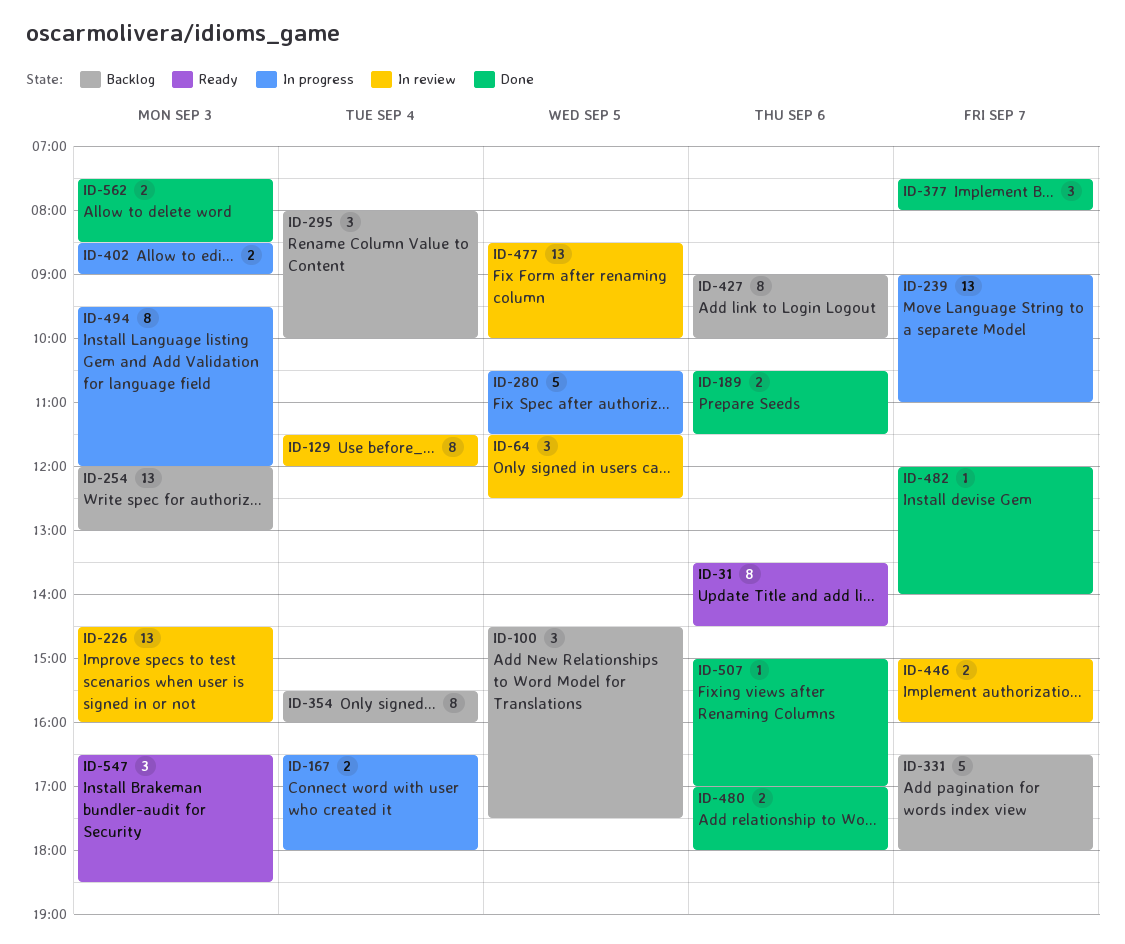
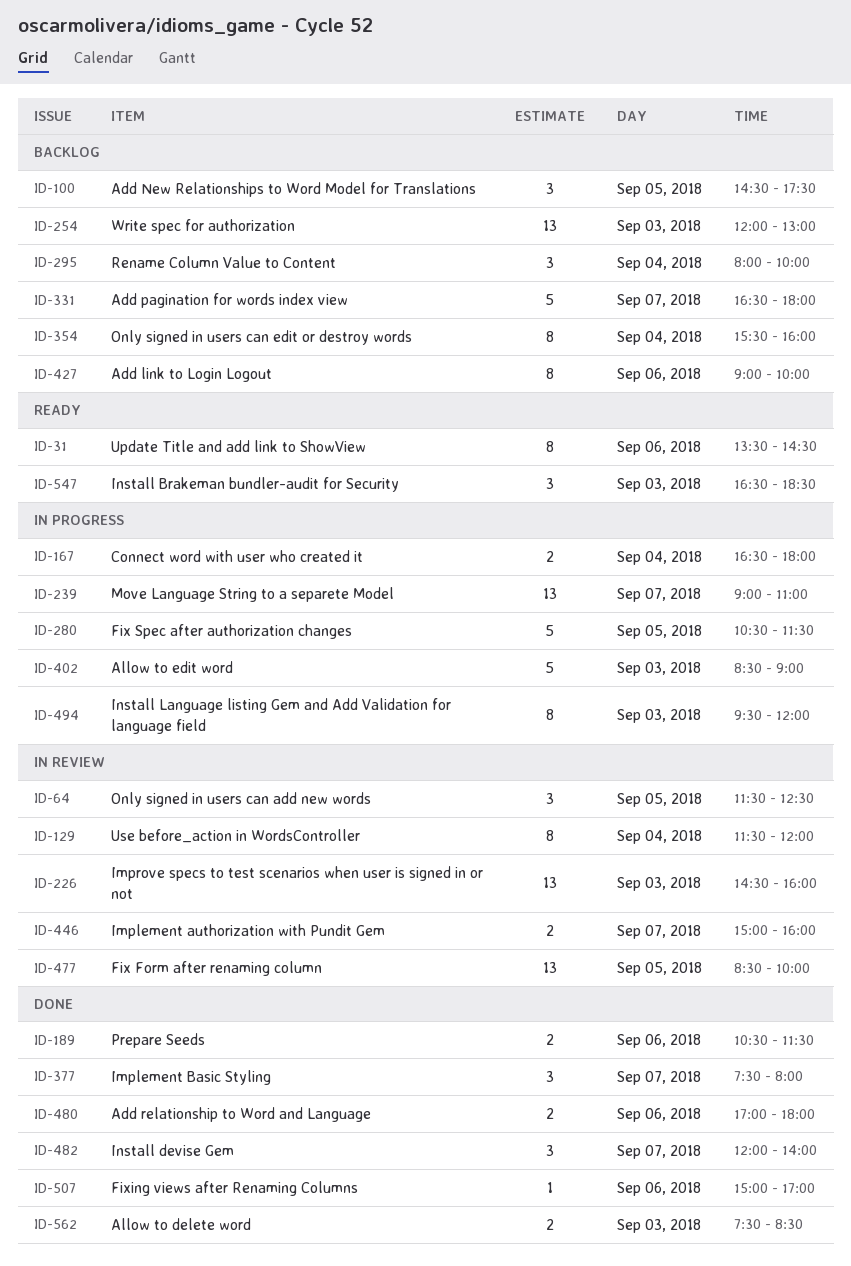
ID-402, estimate: 2 -> 5
ID-482, estimate: 1 -> 3

